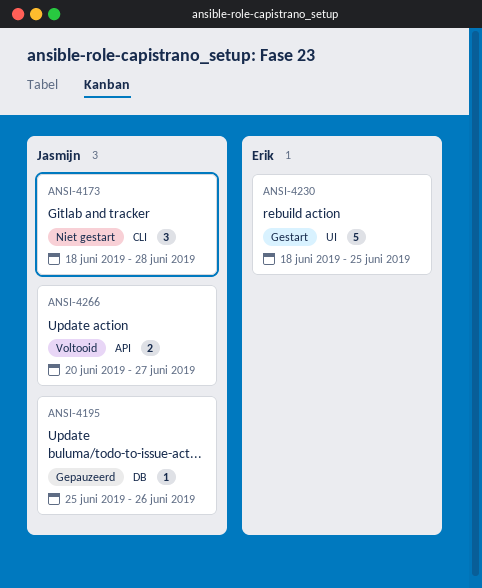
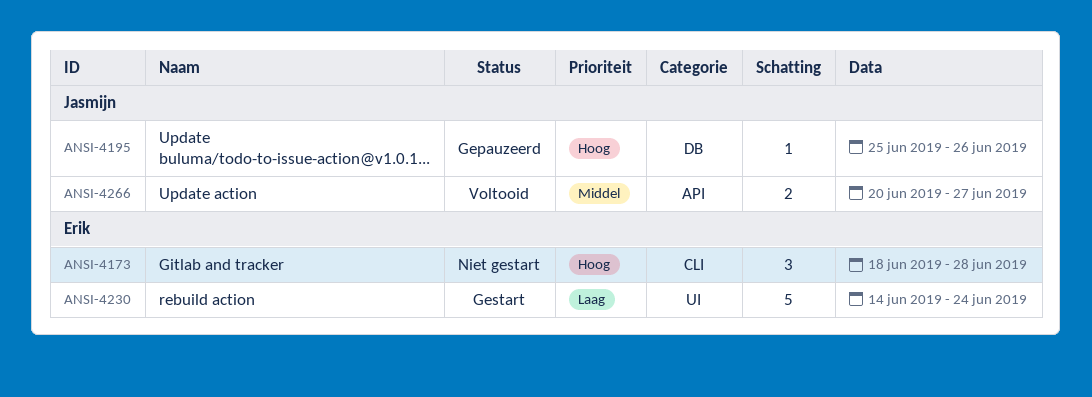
ANSI-4173, owner: Jasmijn -> Erik
ANSI-4230, start: Jun 18 -> Jun 14
ANSI-4230, due: Jun 25 -> Jun 24

